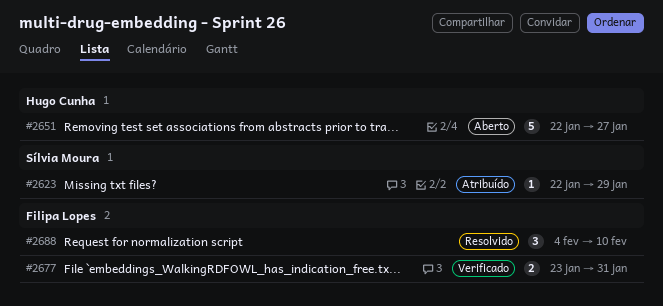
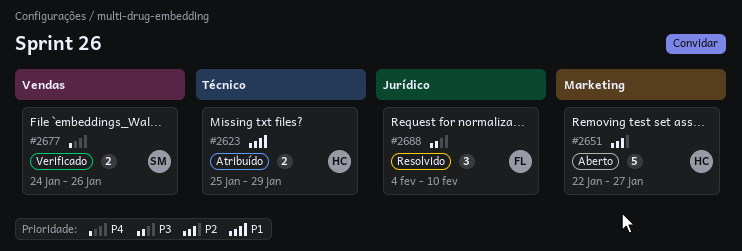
#2623, owner: Sílvia Moura -> Hugo Cunha
#2623, estimate: 1 -> 2
#2623, start: Jan 22 -> Jan 25
#2677, owner: Filipa Lopes -> Sílvia Moura
#2677, start: Jan 23 -> Jan 24
#2677, due: Jan 31 -> Jan 26

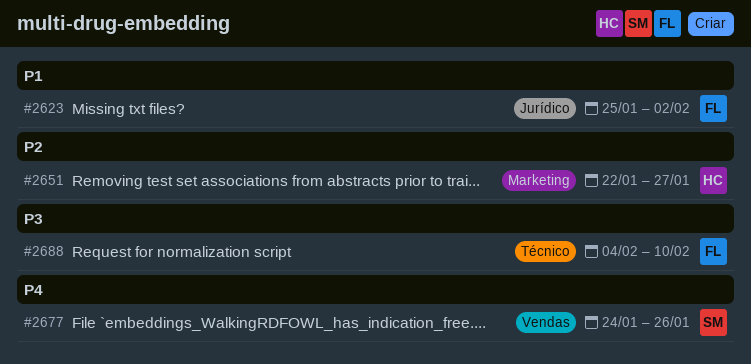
#2623, owner: HC -> FL
#2623, label: Técnico -> Jurídico
#2623, due: Jan 29 -> Feb 2
#2688, label: Jurídico -> Técnico

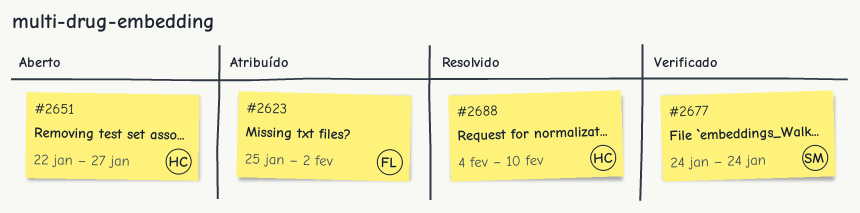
#2677, due: Jan 26 -> Jan 24
#2688, owner: FL -> HC

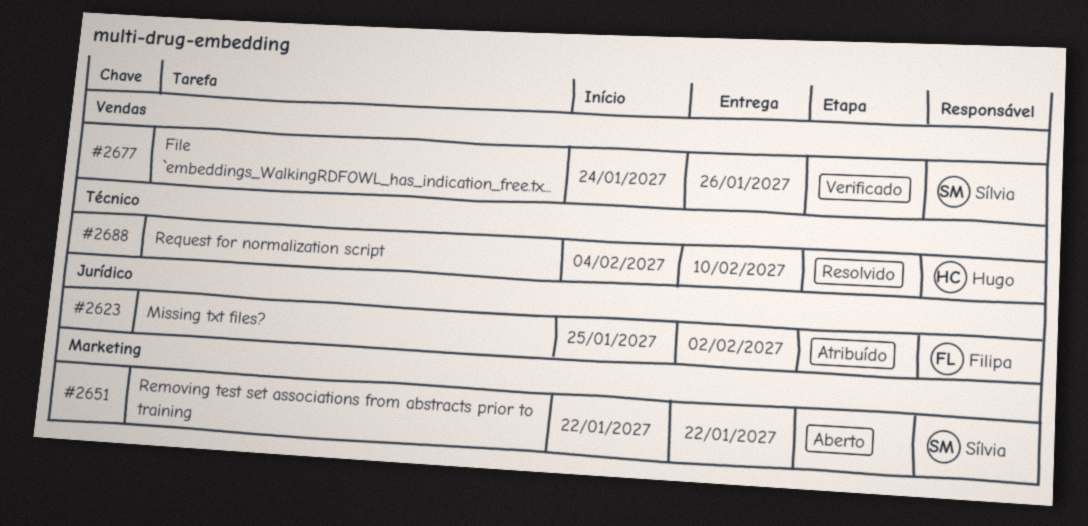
#2651, owner: Hugo -> Sílvia
#2651, due: Jan 27 -> Jan 22
#2677, due: Jan 24 -> Jan 26

